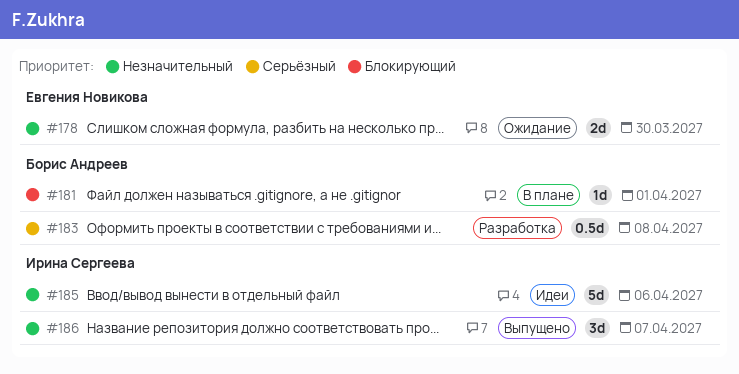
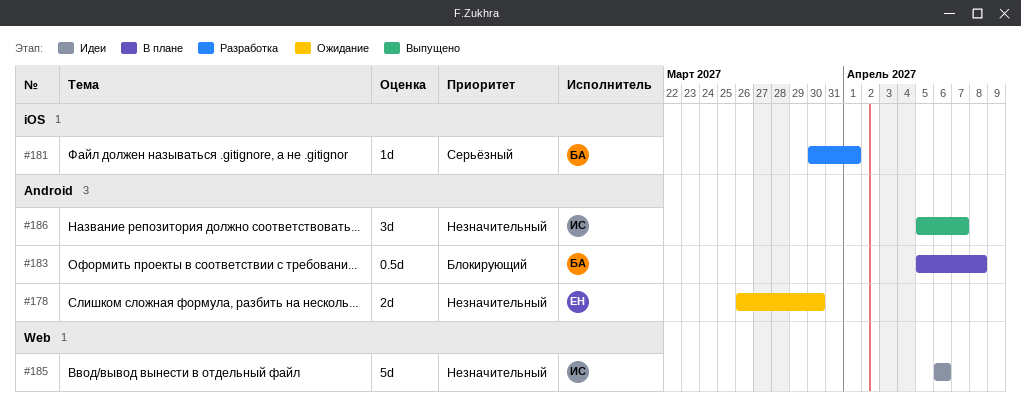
#181, status: В плане -> Разработка
#181, priority: Блокирующий -> Серьёзный
#183, status: Разработка -> В плане
#183, priority: Серьёзный -> Блокирующий

